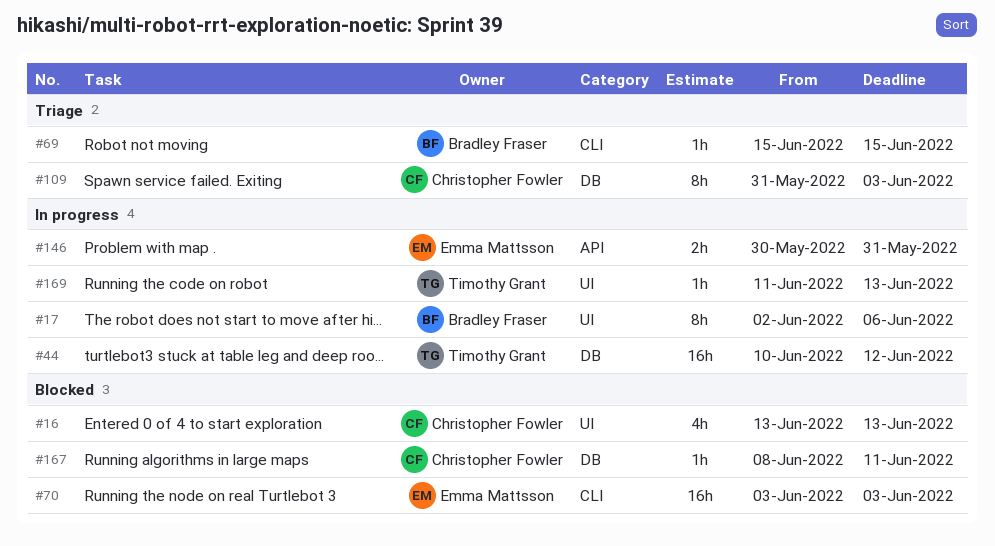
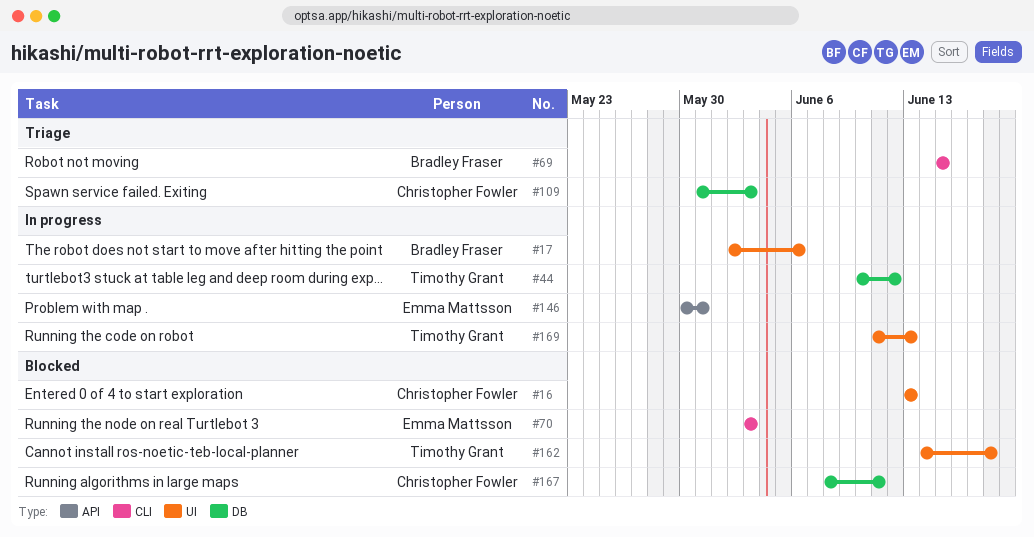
#162: none -> present

